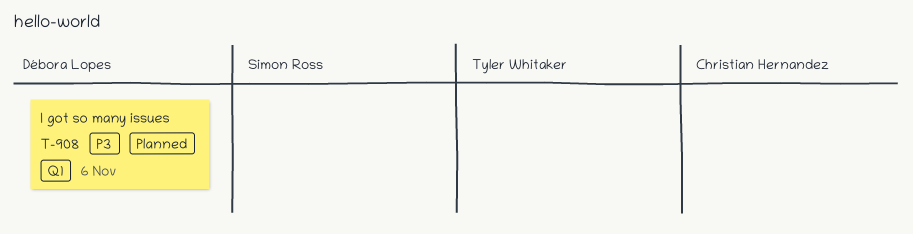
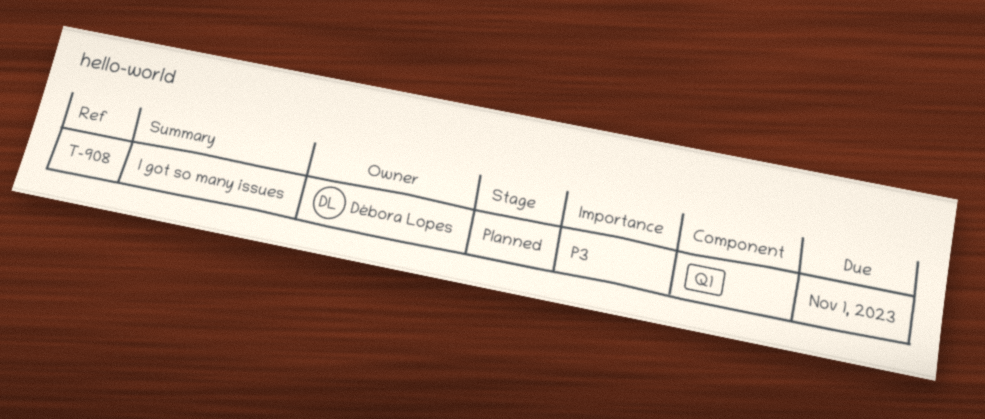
T-908, due: Nov 6 -> Nov 1

